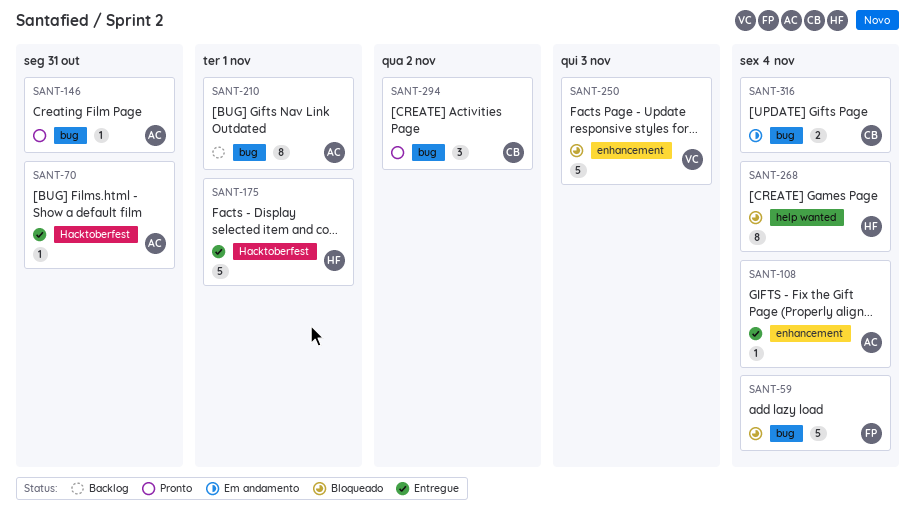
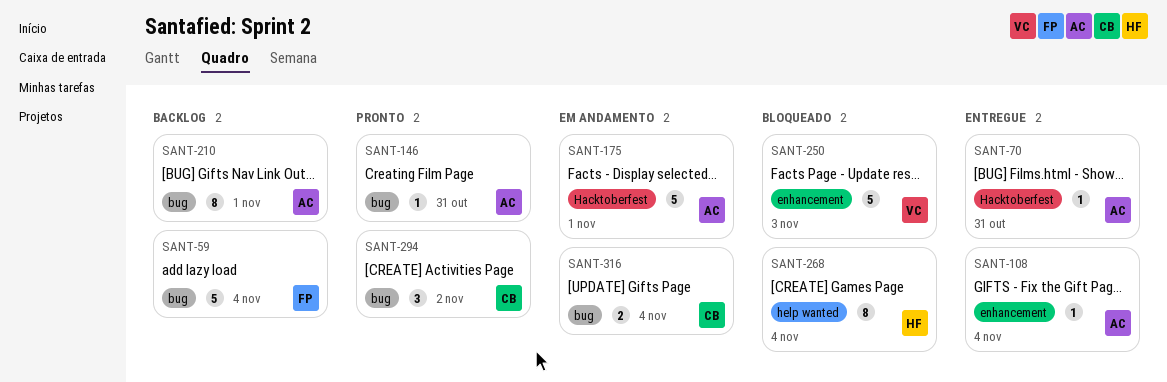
SANT-59, status: Bloqueado -> Backlog
SANT-175, status: Entregue -> Em andamento
SANT-175, owner: HF -> AC

